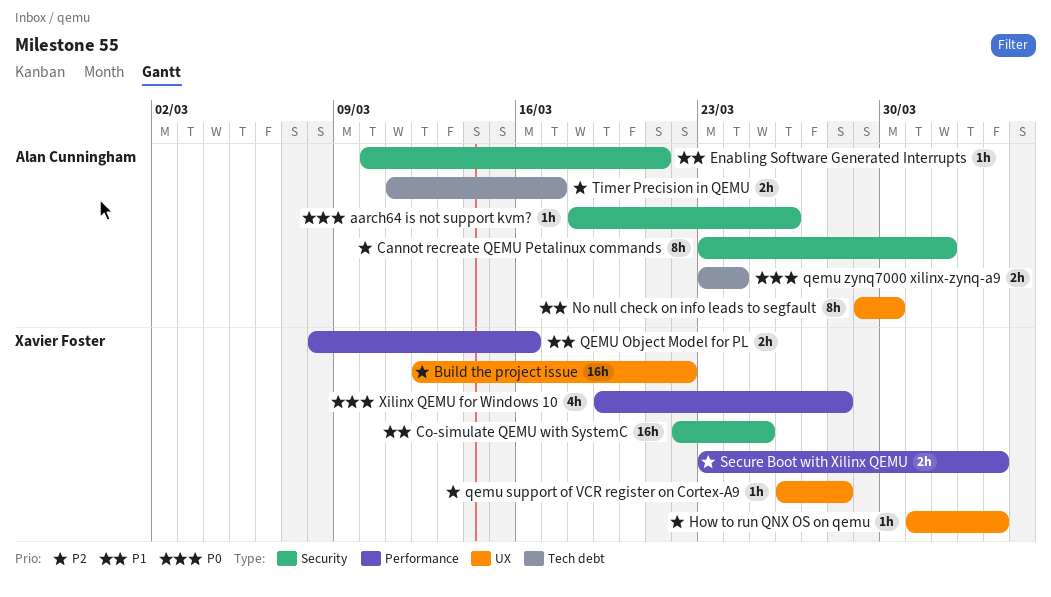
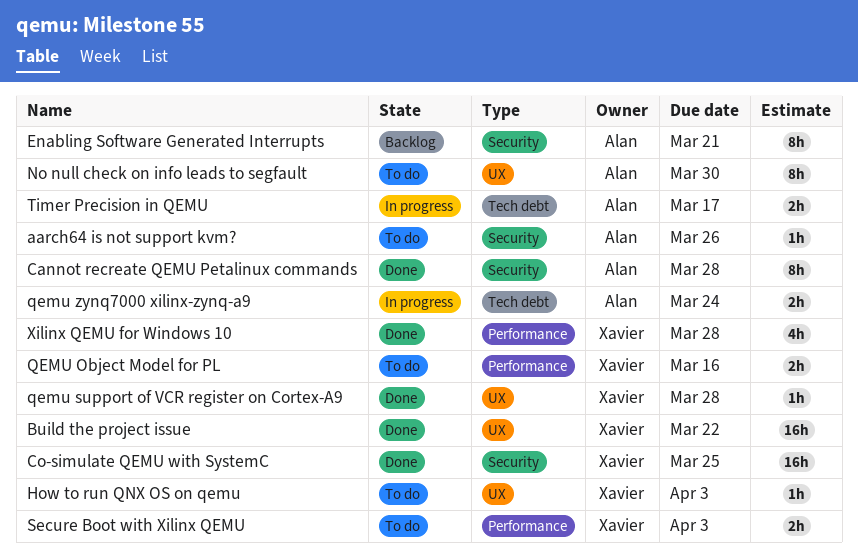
Cannot recreate QEMU Petalinux commands, due: Apr 1 -> Mar 28
Enabling Software Generated Interrupts, estimate: 1h -> 8h

